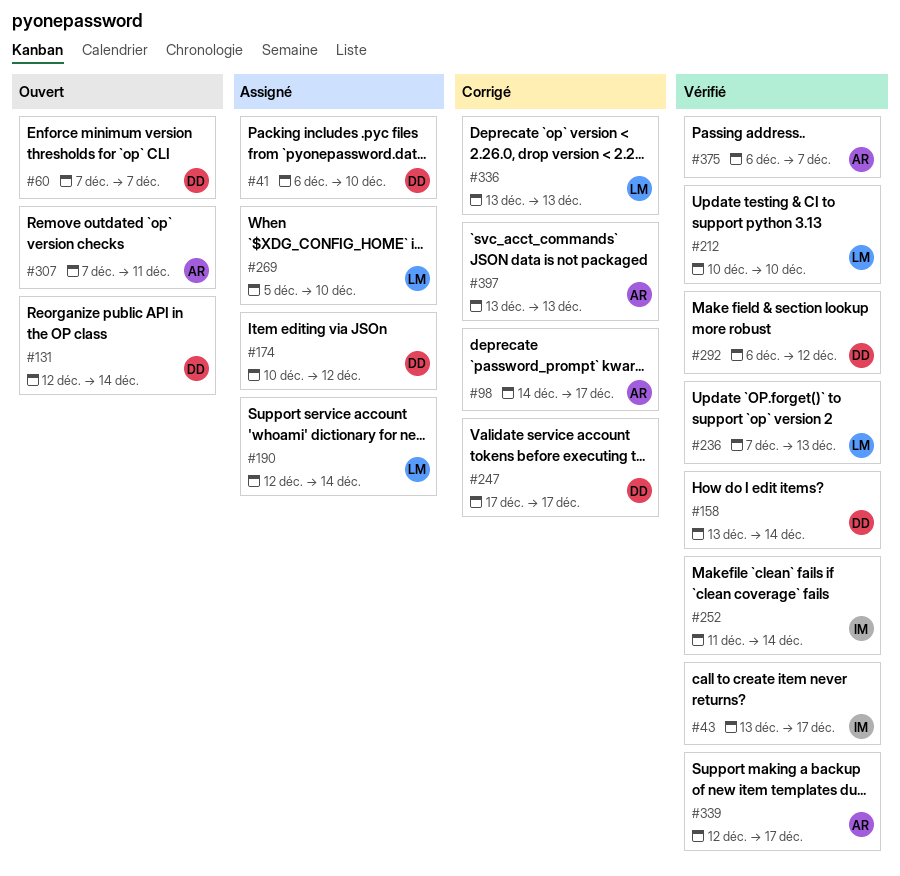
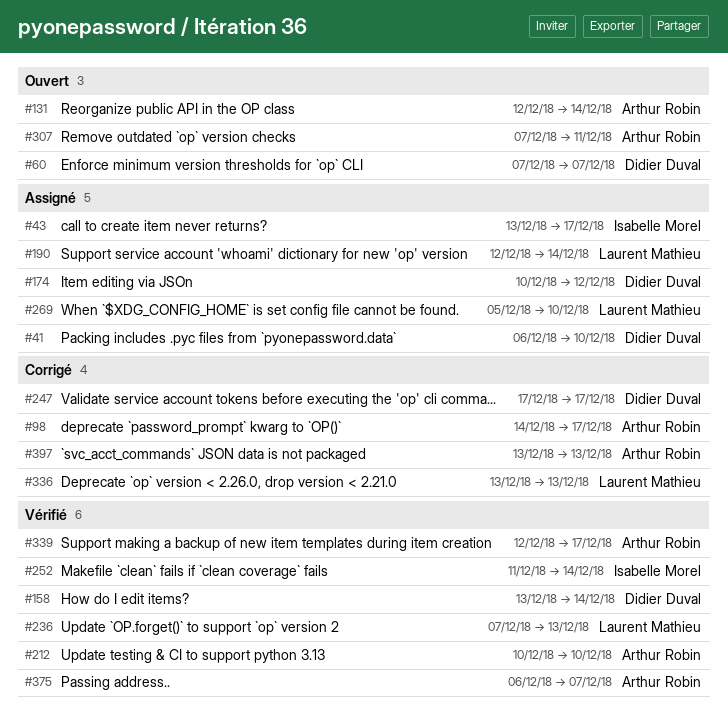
#43, status: Vérifié -> Assigné
#131, owner: Didier Duval -> Arthur Robin
#212, owner: Laurent Mathieu -> Arthur Robin
#292: present -> none

